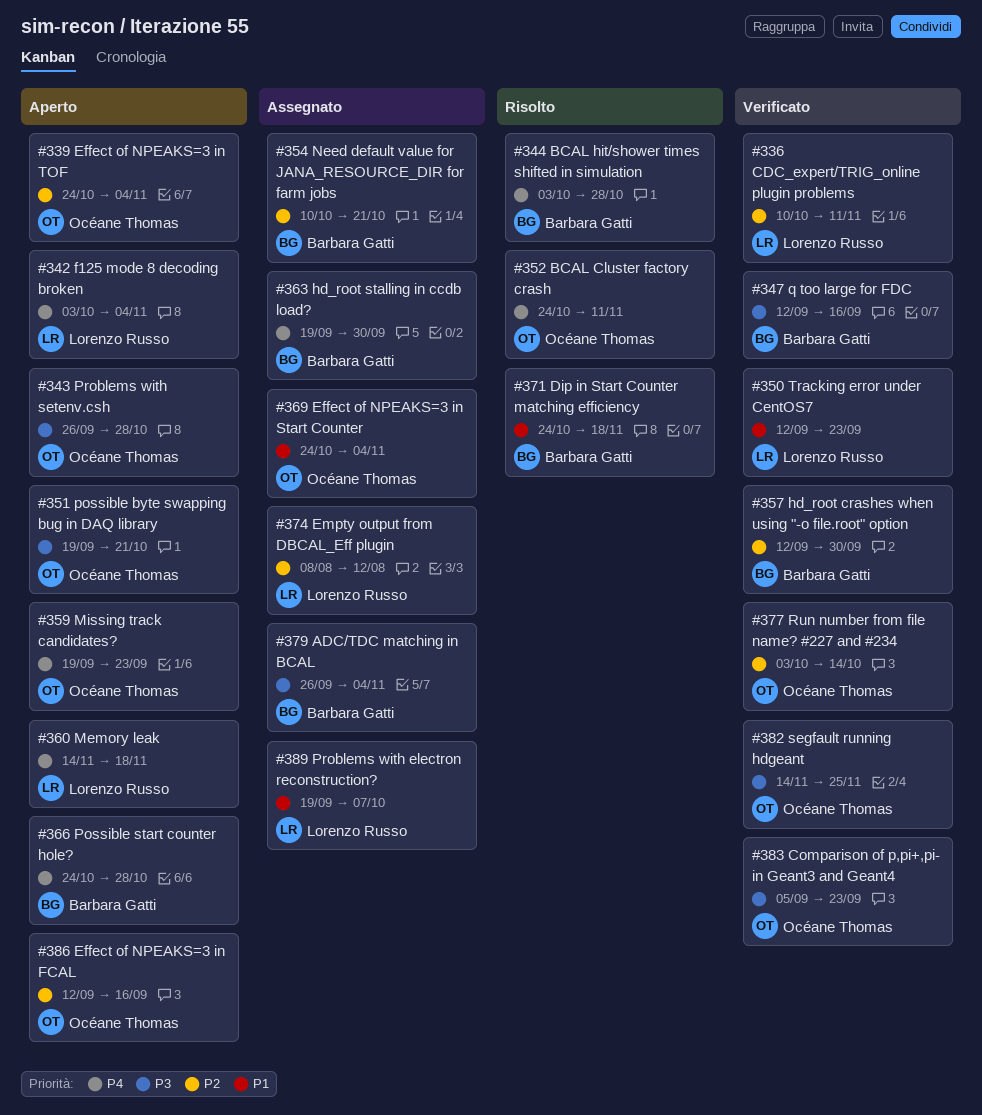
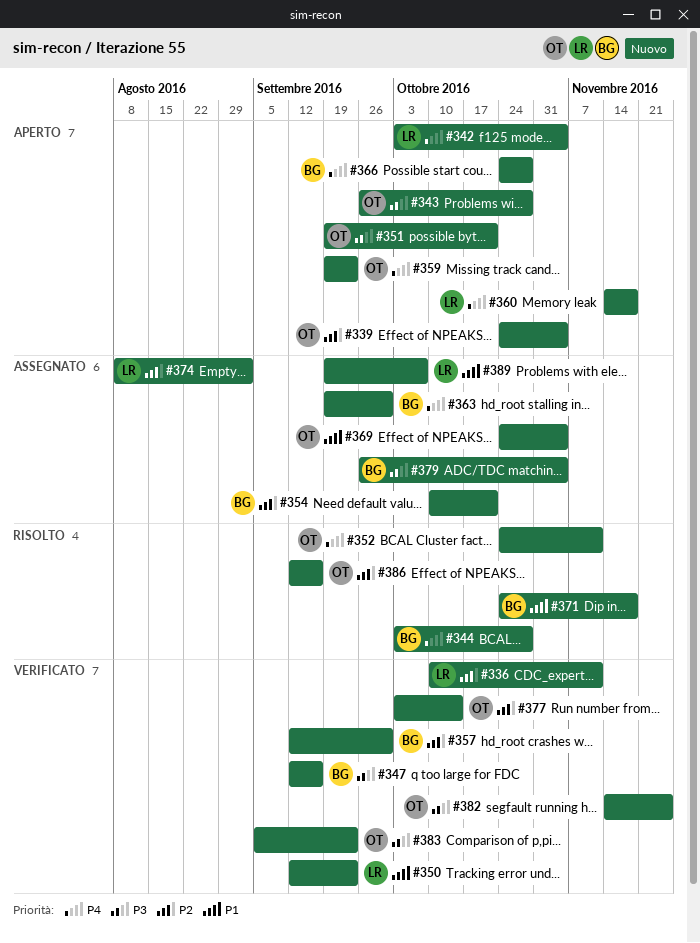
#374, due: Aug 12 -> Sep 2
#386, status: Aperto -> Risolto

